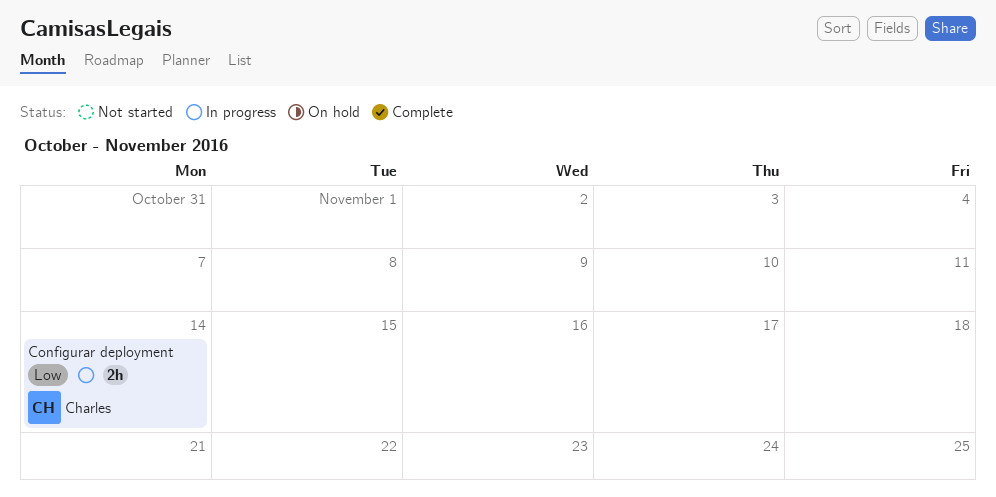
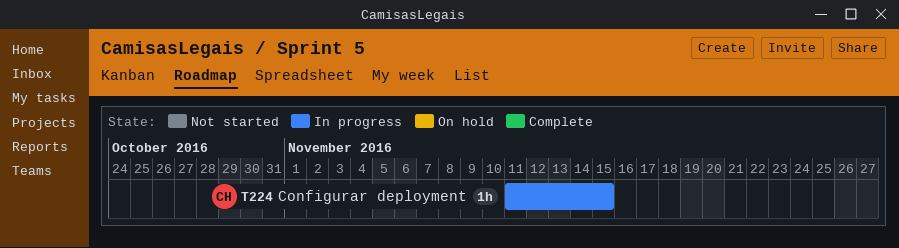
Configurar deployment, estimate: 2h -> 1h
Configurar deployment, due: Nov 14 -> Nov 15

